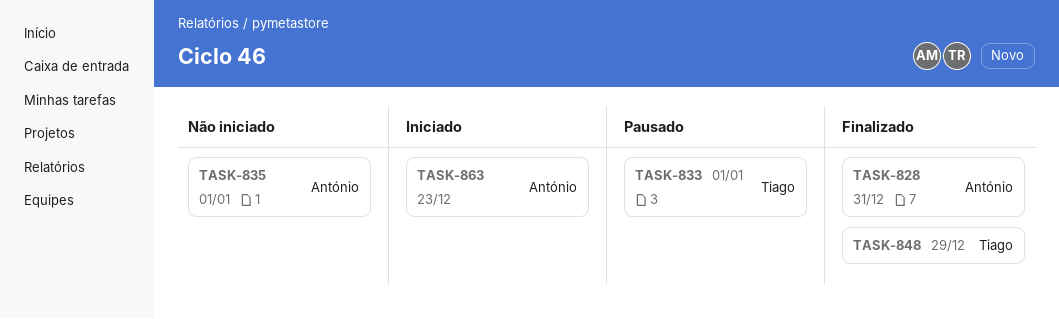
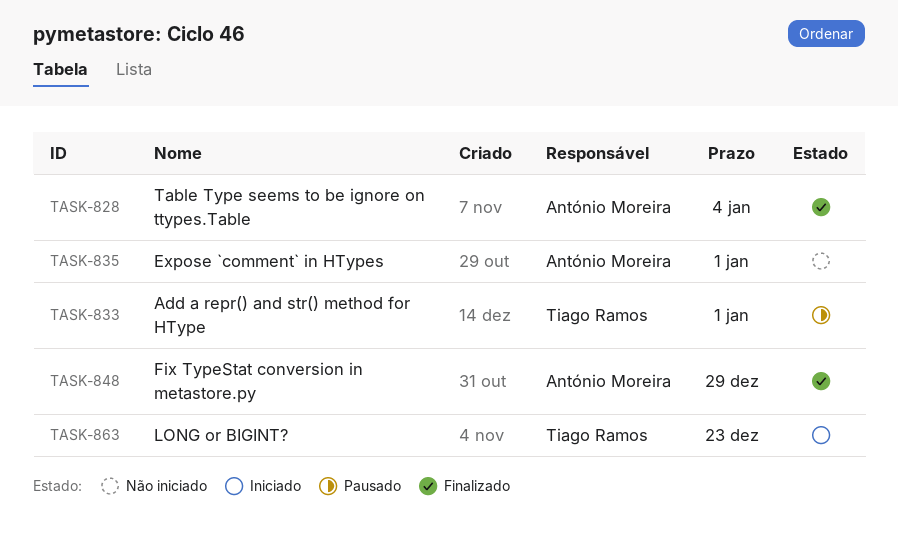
TASK-828, due: Dec 31 -> Jan 4
TASK-848, owner: Tiago Ramos -> António Moreira
TASK-863, owner: António Moreira -> Tiago Ramos

